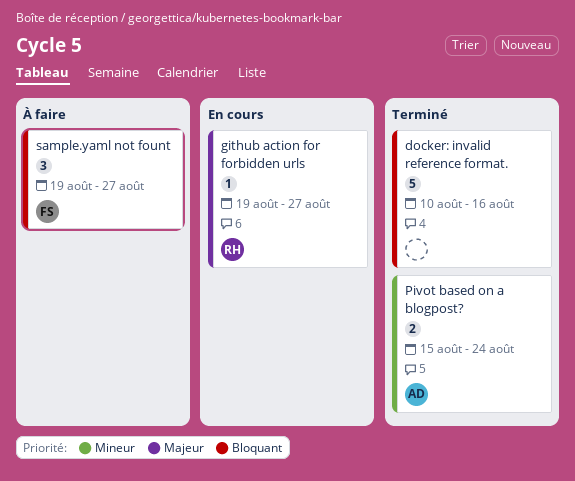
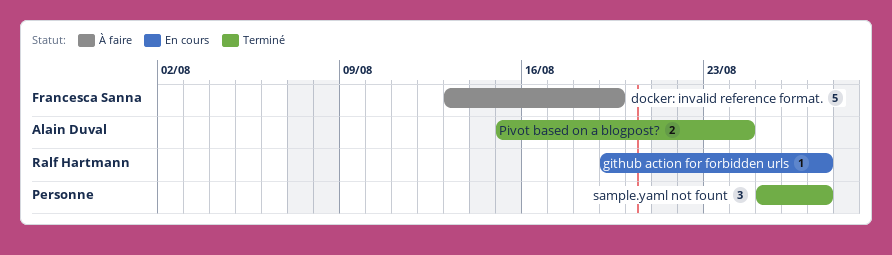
docker: invalid reference format., status: Terminé -> À faire
docker: invalid reference format., owner: none -> Francesca Sanna
docker: invalid reference format., start: Aug 10 -> Aug 13
docker: invalid reference format., due: Aug 16 -> Aug 19
sample.yaml not fount, status: À faire -> Terminé
sample.yaml not fount, owner: Francesca Sanna -> none
sample.yaml not fount, start: Aug 19 -> Aug 25

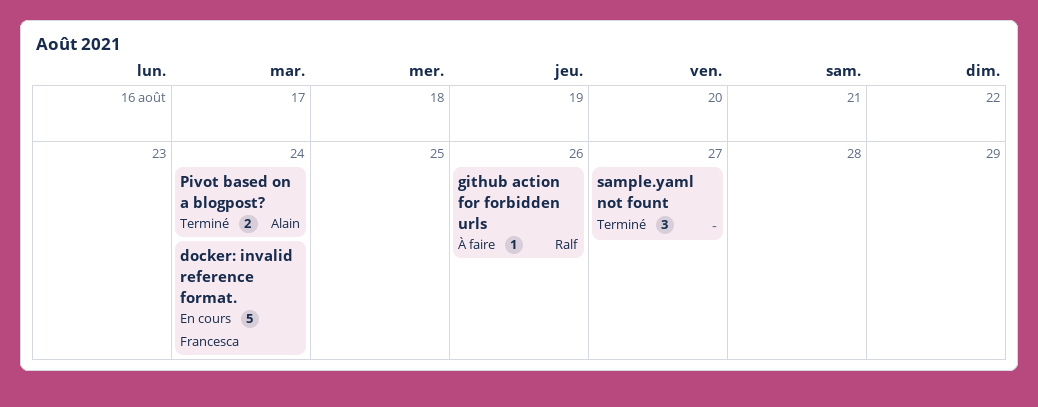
docker: invalid reference format., status: À faire -> En cours
docker: invalid reference format., due: Aug 19 -> Aug 24
github action for forbidden urls, status: En cours -> À faire
github action for forbidden urls, due: Aug 27 -> Aug 26

